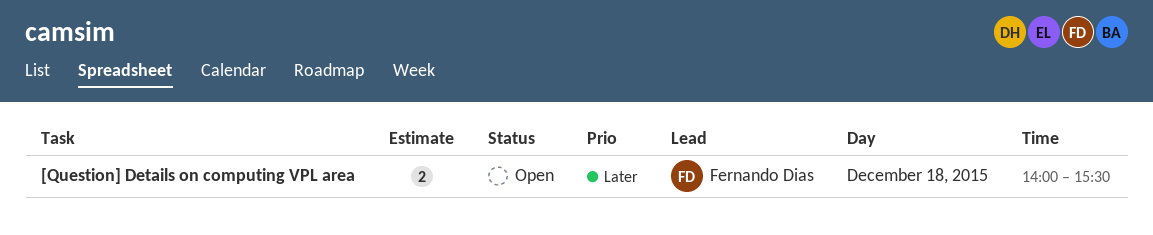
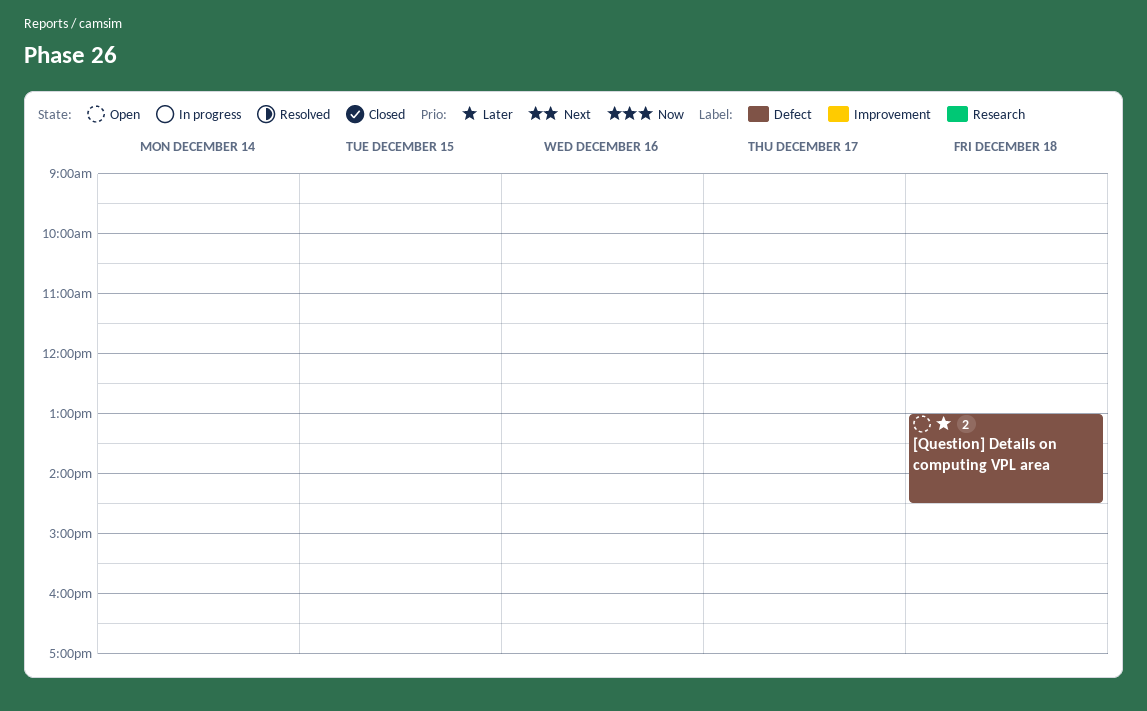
[Question] Details on computing VPL area, begins: 14:00 -> 13:00
[Question] Details on computing VPL area, ends: 15:30 -> 14:30

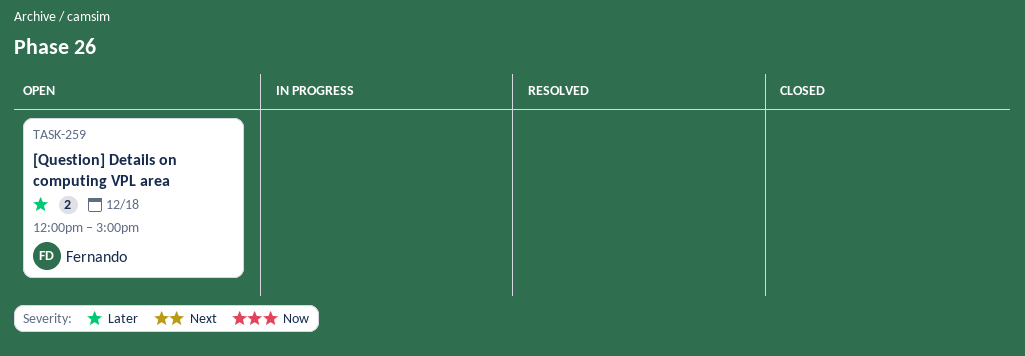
[Question] Details on computing VPL area, begins: 13:00 -> 12:00
[Question] Details on computing VPL area, ends: 14:30 -> 15:00

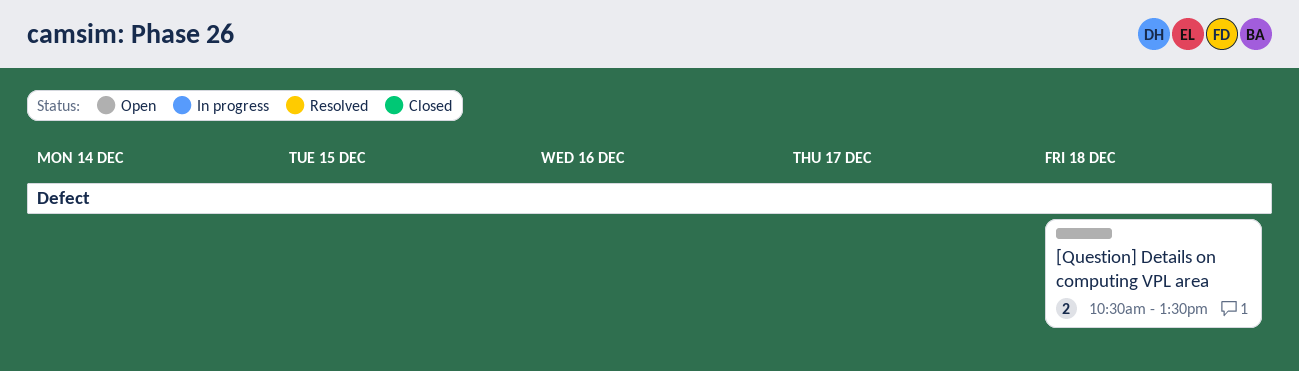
[Question] Details on computing VPL area, begins: 12:00 -> 10:30
[Question] Details on computing VPL area, ends: 15:00 -> 13:30

